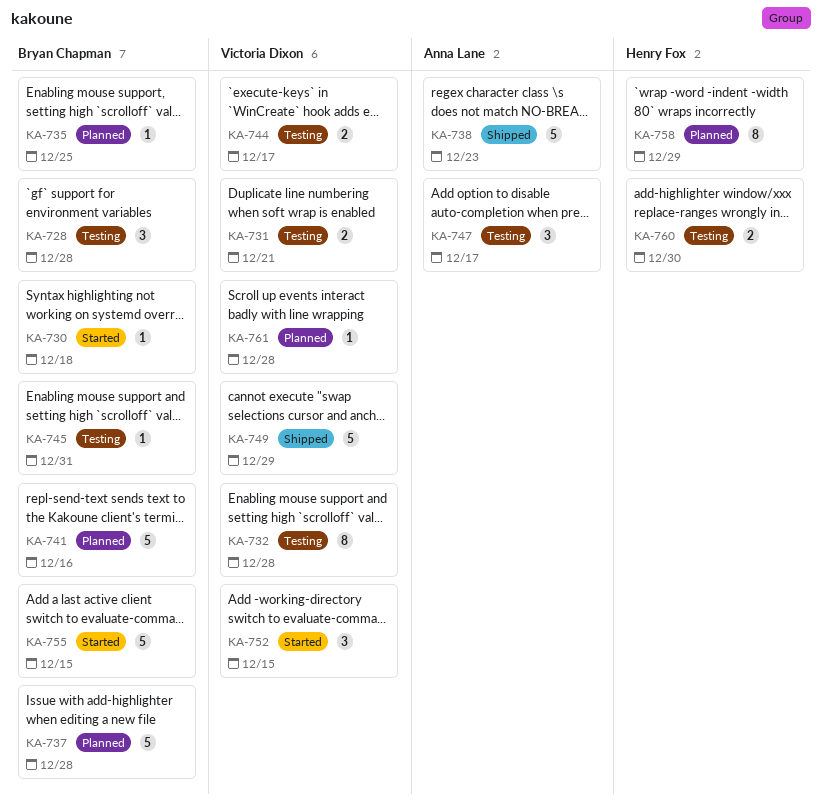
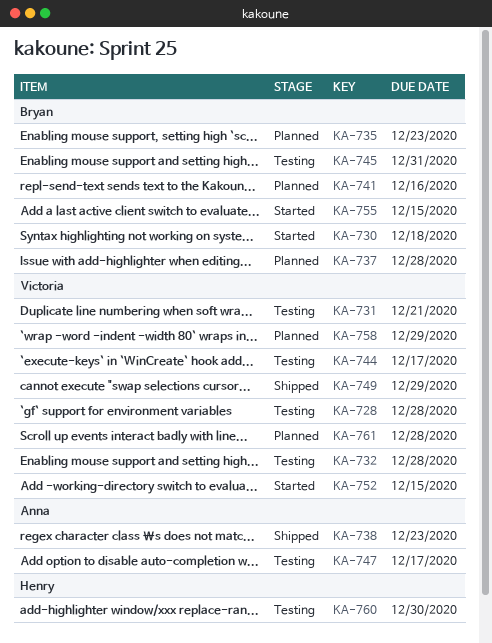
KA-728, owner: Bryan Chapman -> Victoria Dixon
KA-735, due: Dec 25 -> Dec 23
KA-758, owner: Henry Fox -> Victoria Dixon

